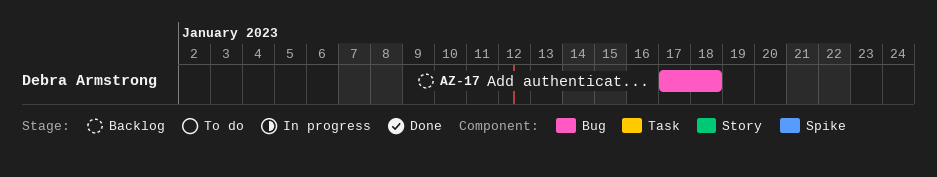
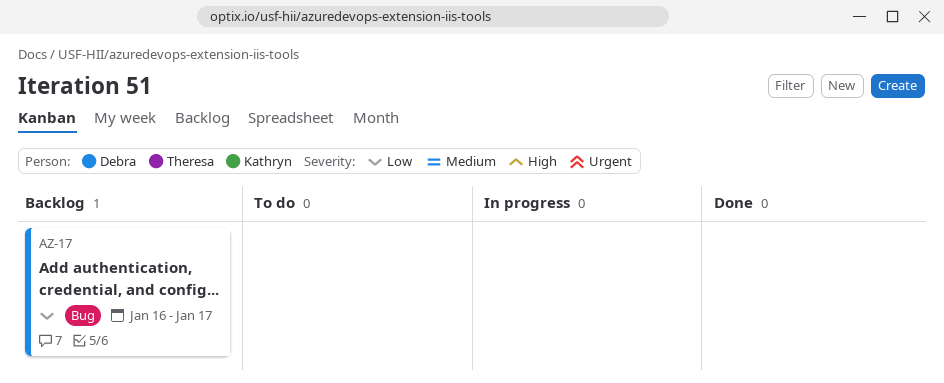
AZ-17, start: Jan 17 -> Jan 16
AZ-17, due: Jan 18 -> Jan 17

